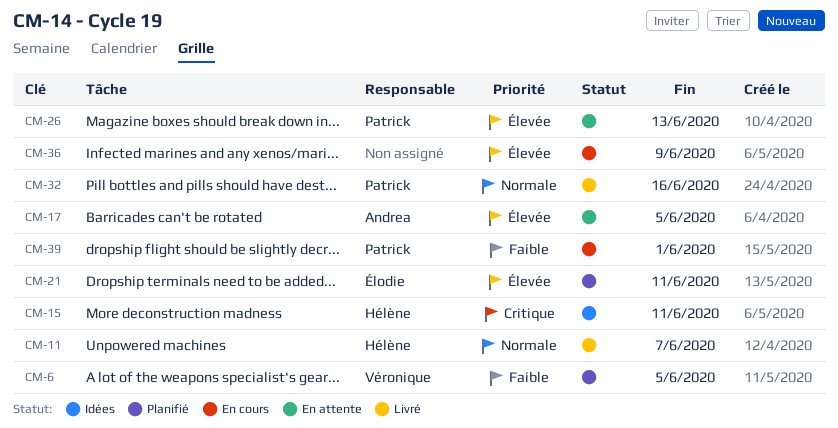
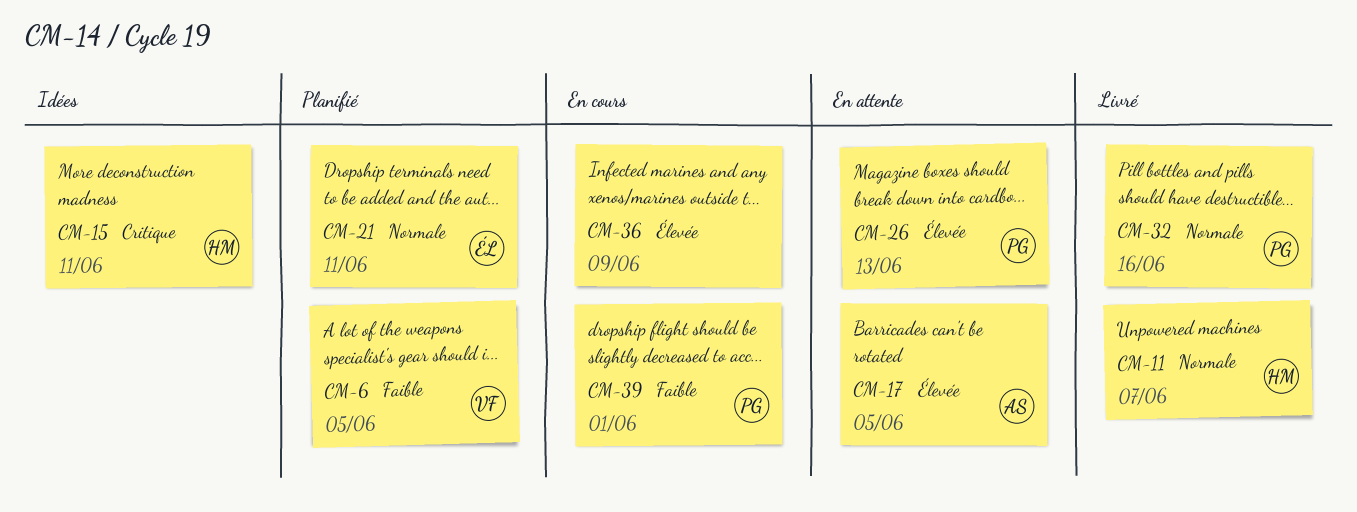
CM-21, priority: Élevée -> Normale

